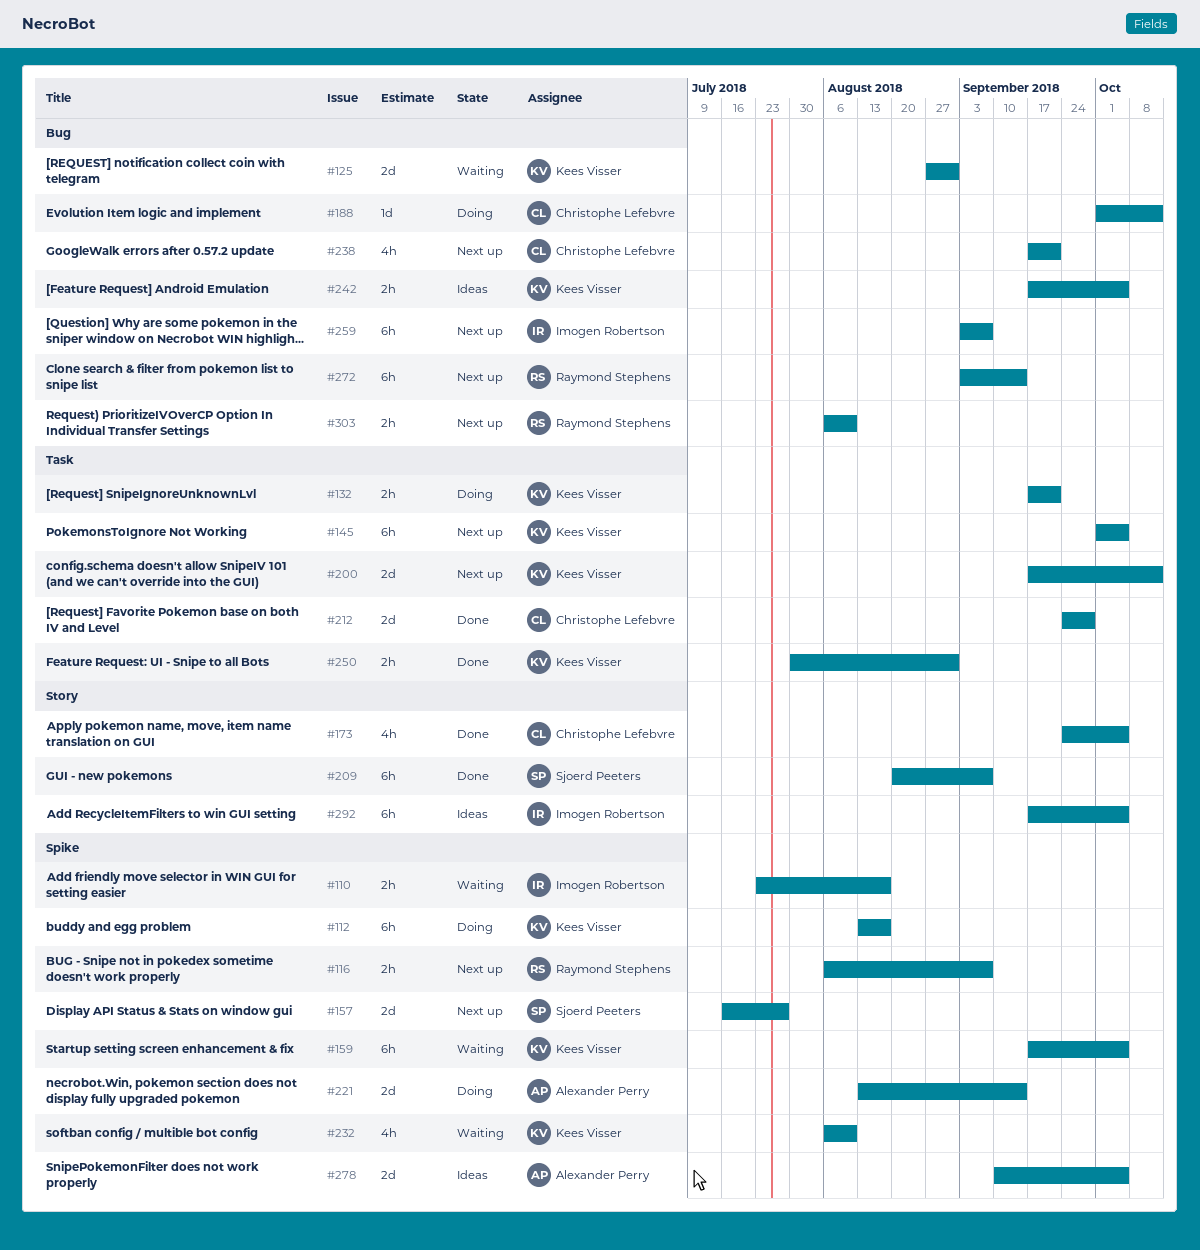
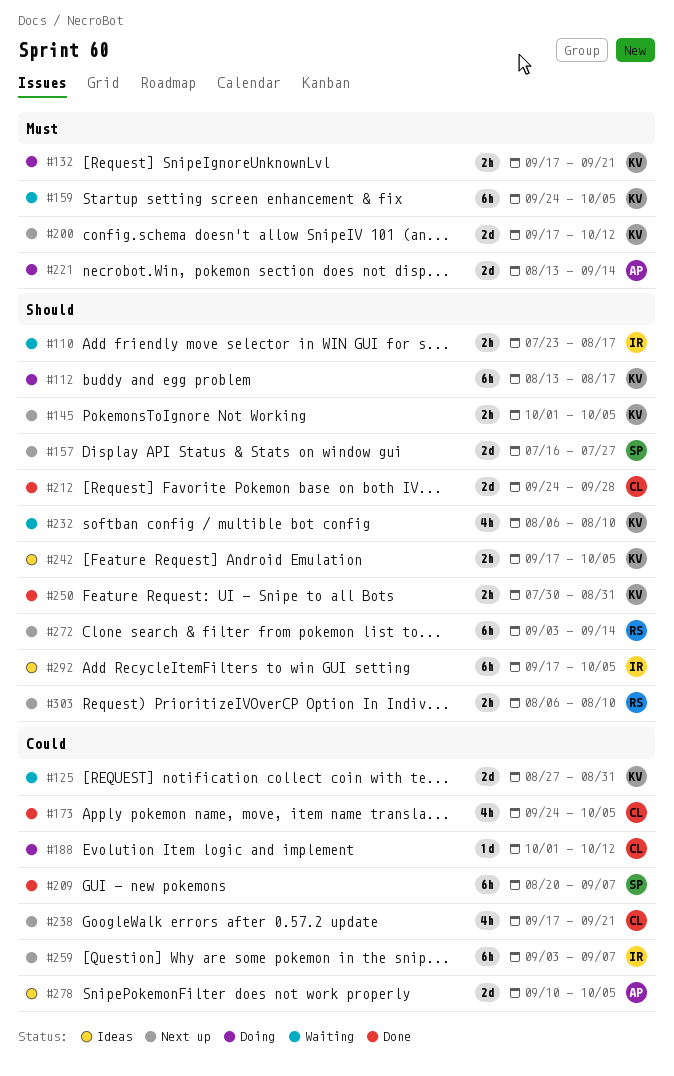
#116: present -> none
#145, estimate: 6h -> 2h
#159, start: Sep 17 -> Sep 24

